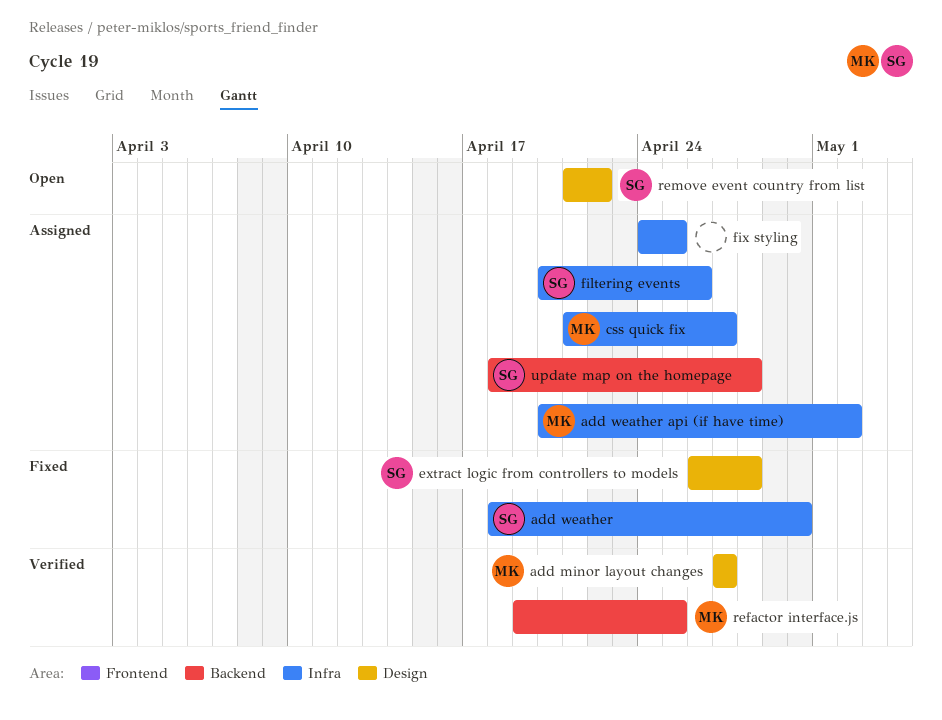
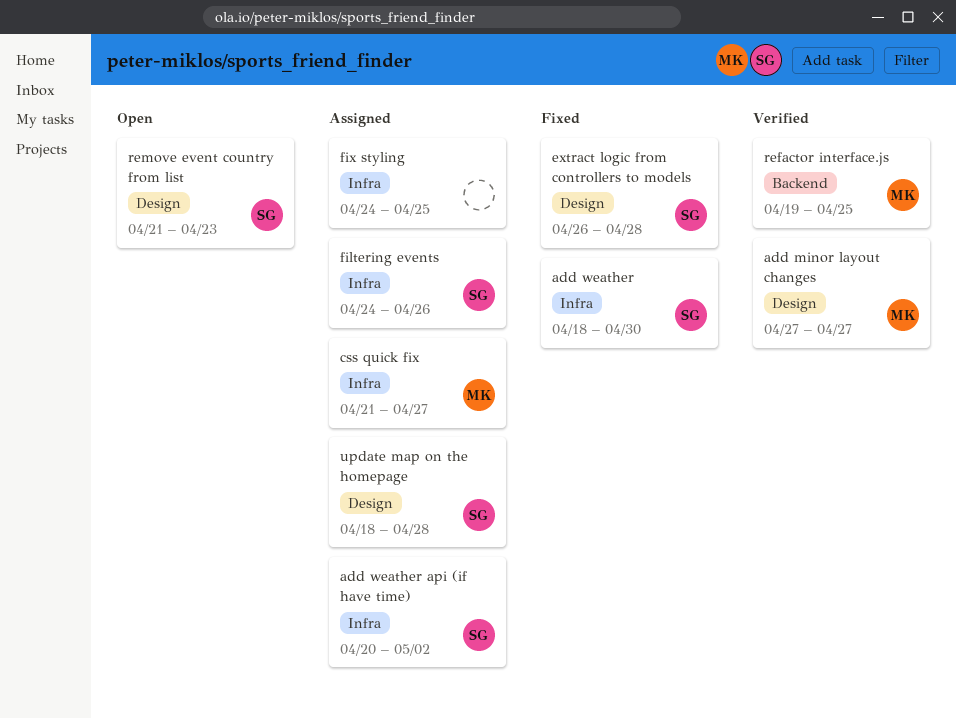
add weather api (if have time), owner: MK -> SG
filtering events, start: Apr 20 -> Apr 24
remove event country from list, due: Apr 22 -> Apr 23
update map on the homepage, label: Backend -> Design

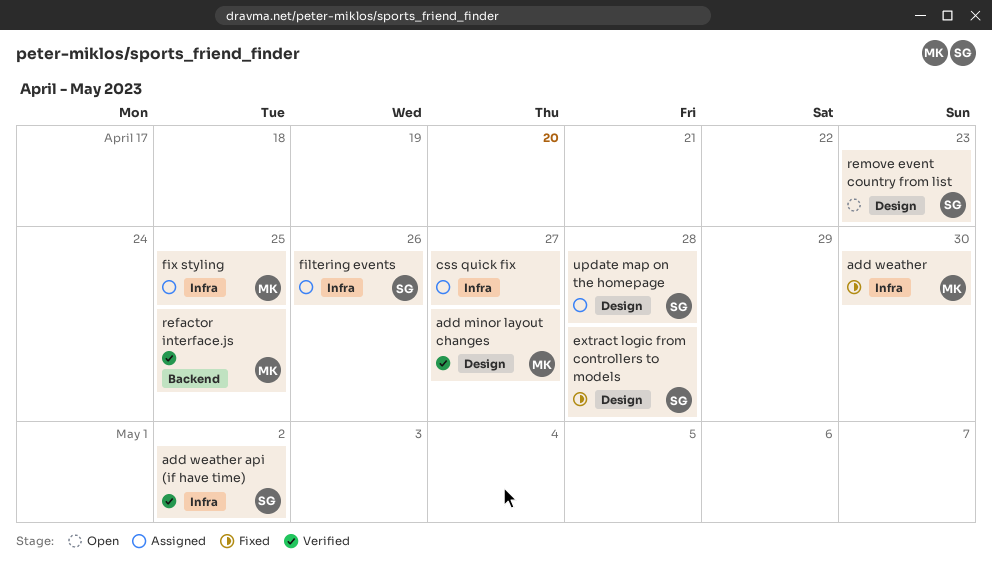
add weather, owner: SG -> MK
add weather api (if have time), status: Assigned -> Verified
css quick fix, owner: MK -> none
fix styling, owner: none -> MK

